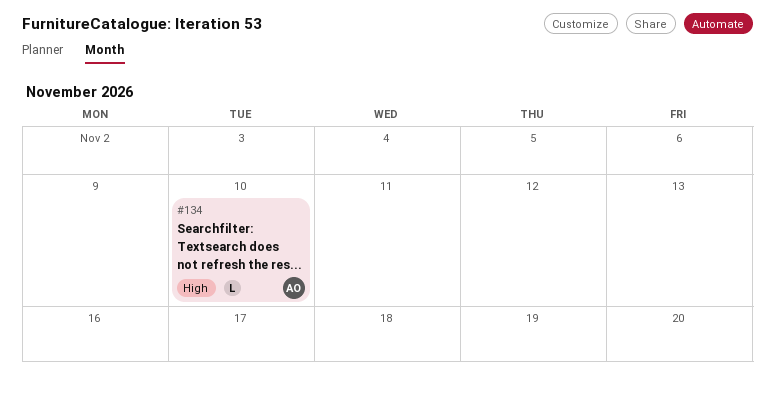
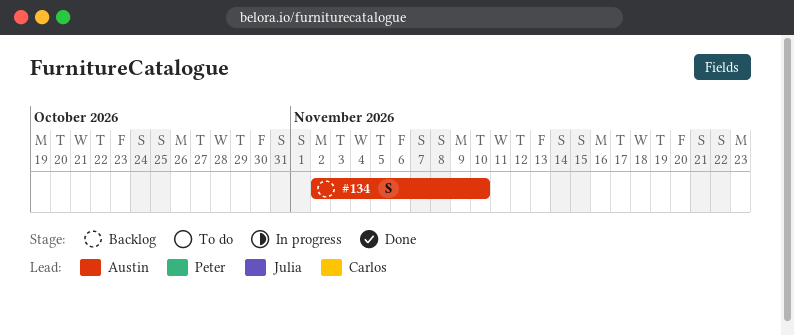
#134, estimate: L -> S

